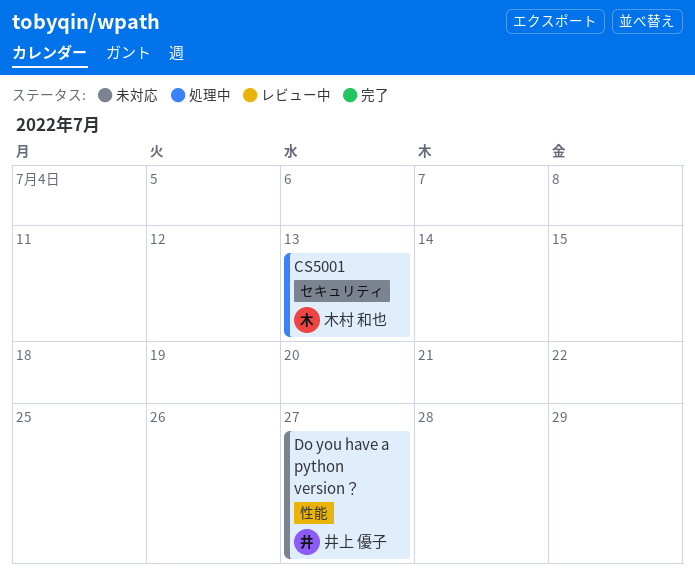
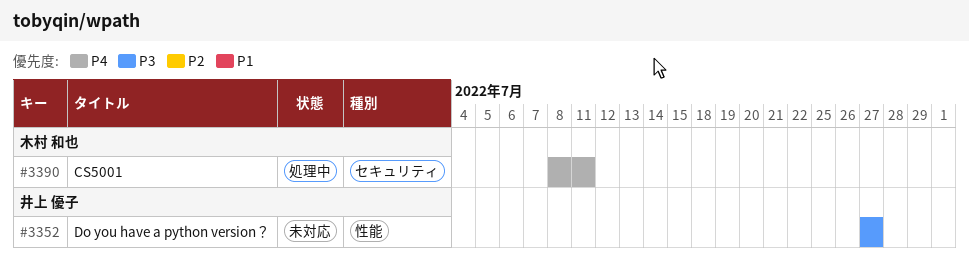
CS5001, due: Jul 13 -> Jul 11

